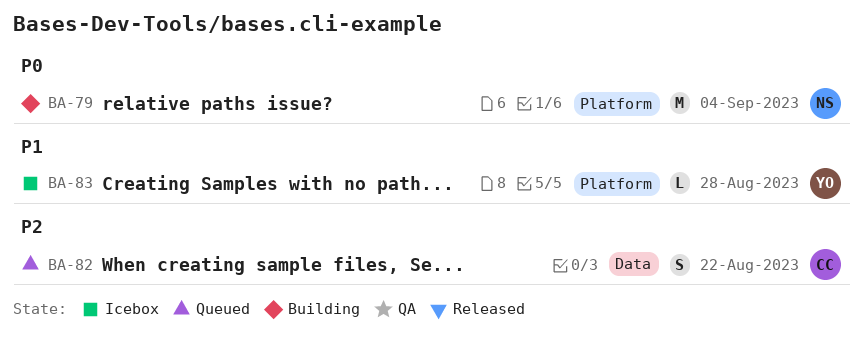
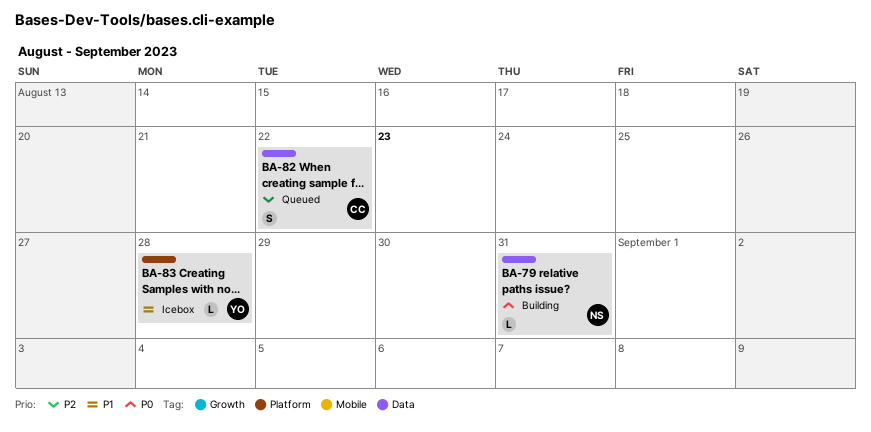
BA-79, label: Platform -> Data
BA-79, estimate: M -> L
BA-79, due: Sep 4 -> Aug 31

